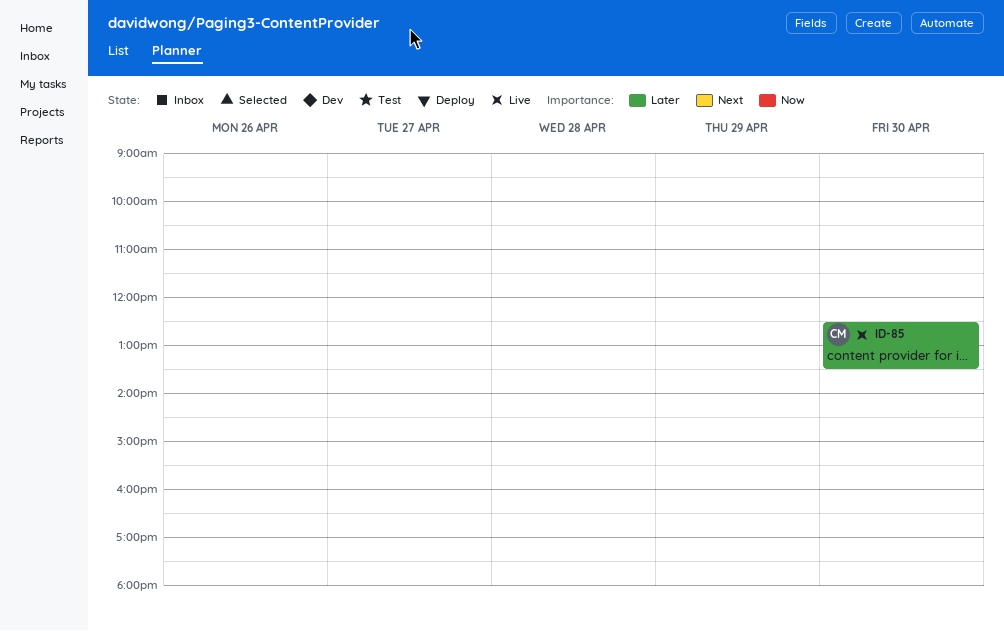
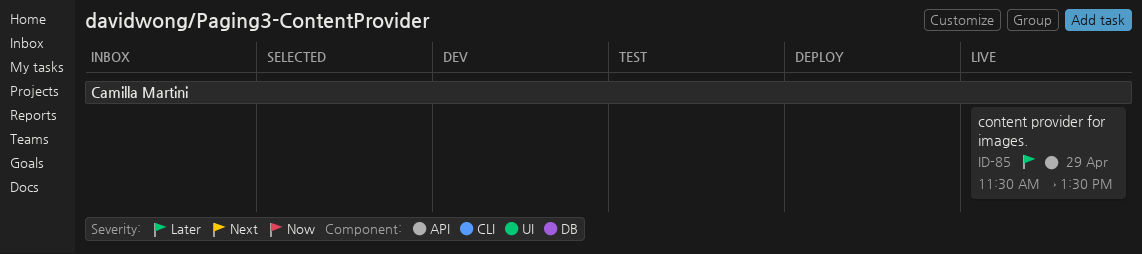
ID-85, day: Apr 30 -> Apr 29
ID-85, begins: 12:30 -> 11:30

